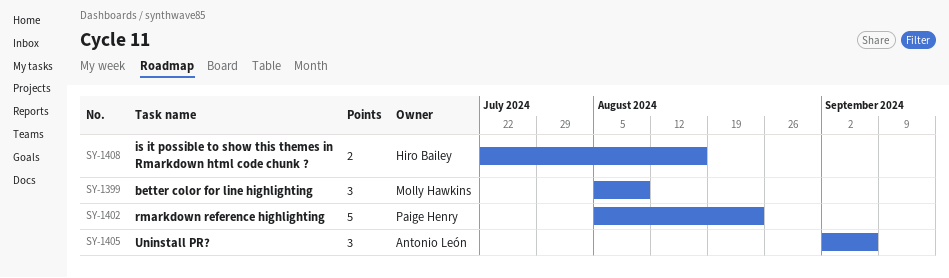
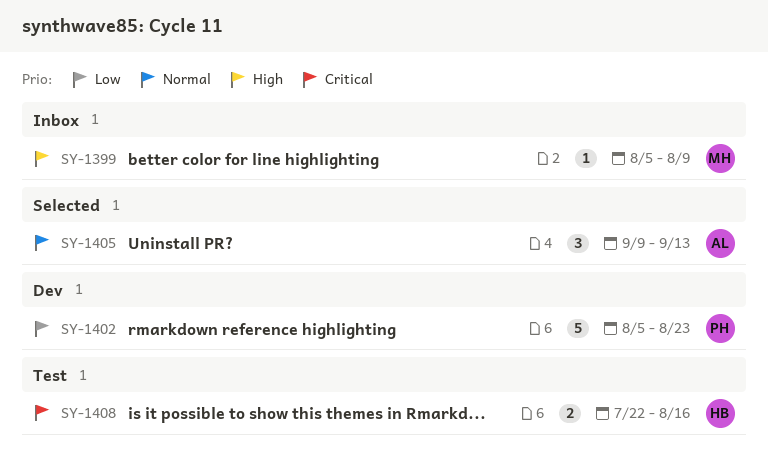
SY-1399, estimate: 3 -> 1
SY-1405, start: Sep 2 -> Sep 9
SY-1405, due: Sep 6 -> Sep 13

